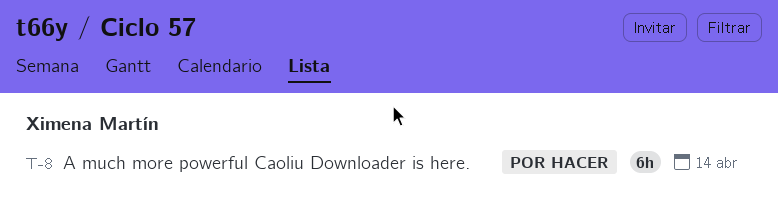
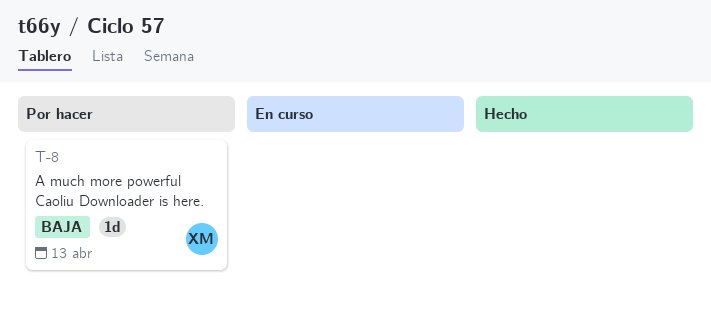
T-8, estimate: 6h -> 1d
T-8, due: Apr 14 -> Apr 13

